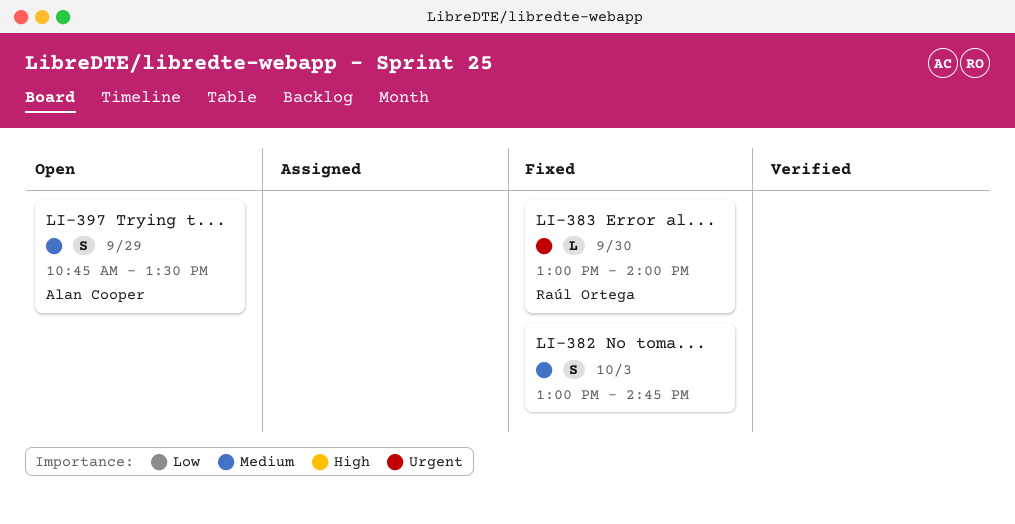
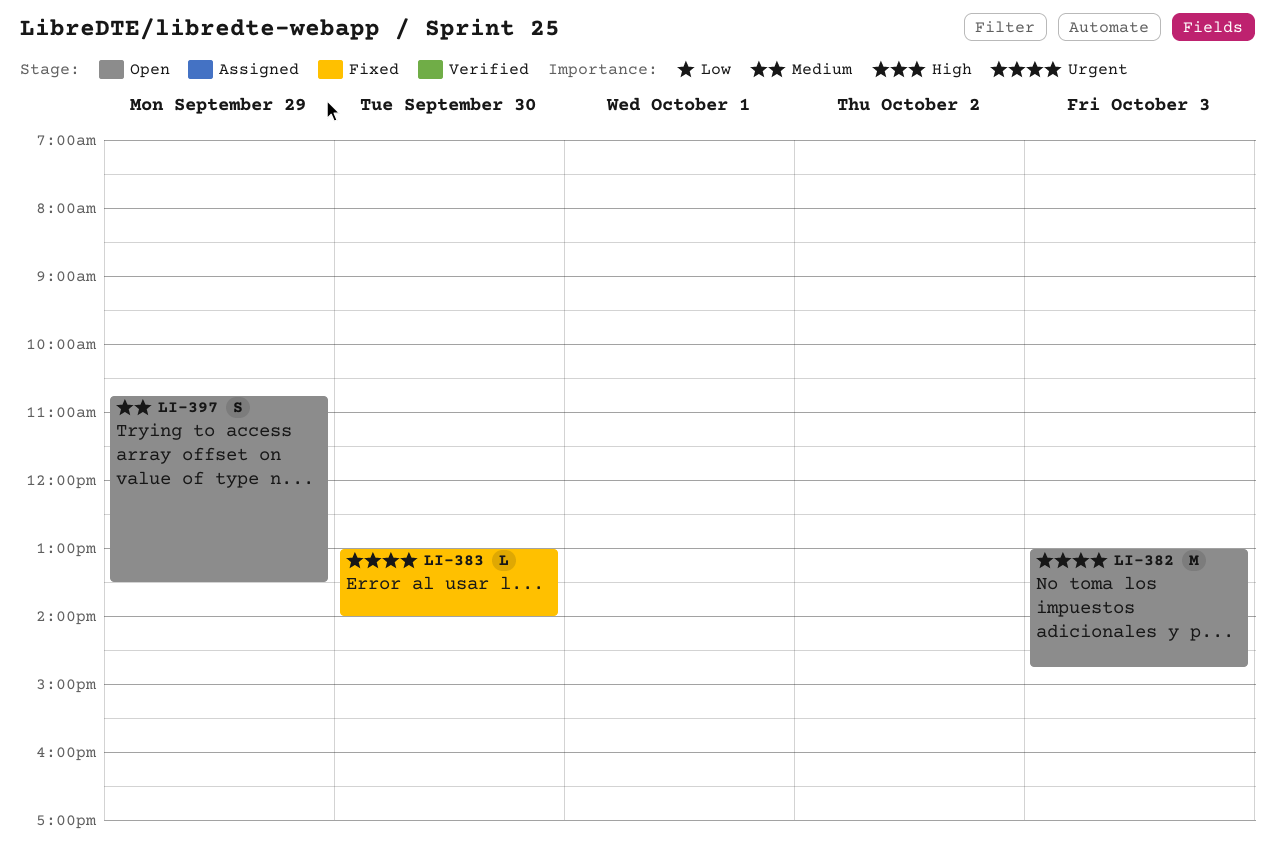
LI-382, status: Fixed -> Open
LI-382, priority: Medium -> Urgent
LI-382, estimate: S -> M

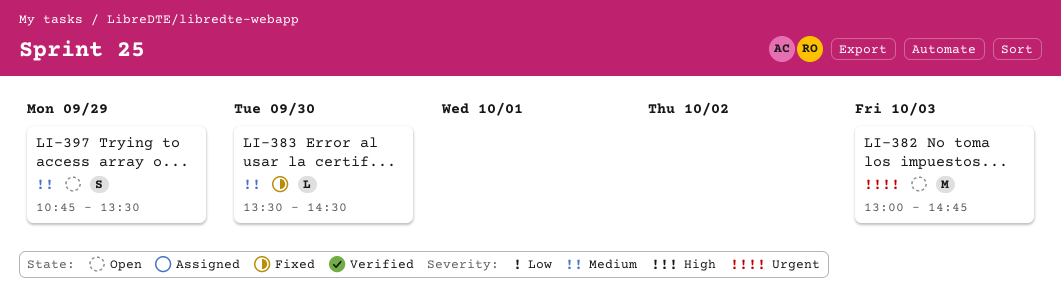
LI-383, priority: Urgent -> Medium
LI-383, begins: 13:00 -> 13:30
LI-383, ends: 14:00 -> 14:30

